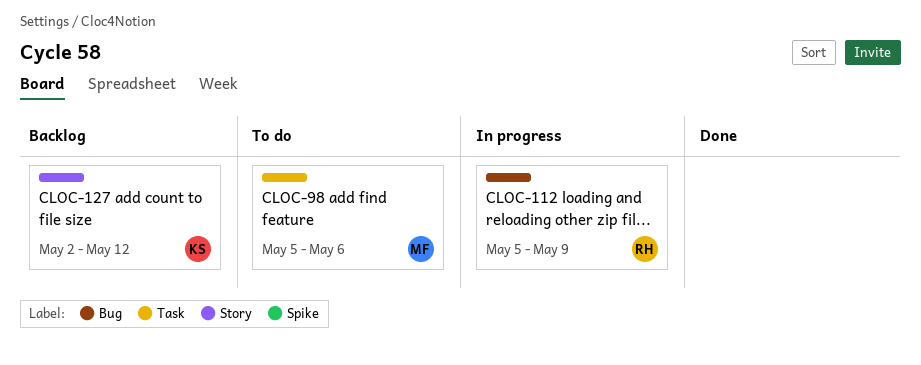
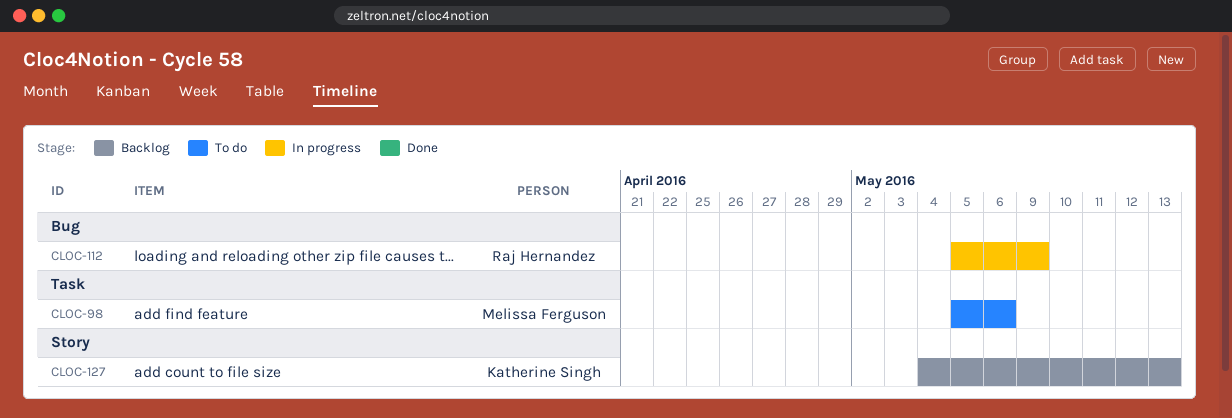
CLOC-127, start: May 2 -> May 4
CLOC-127, due: May 12 -> May 13

